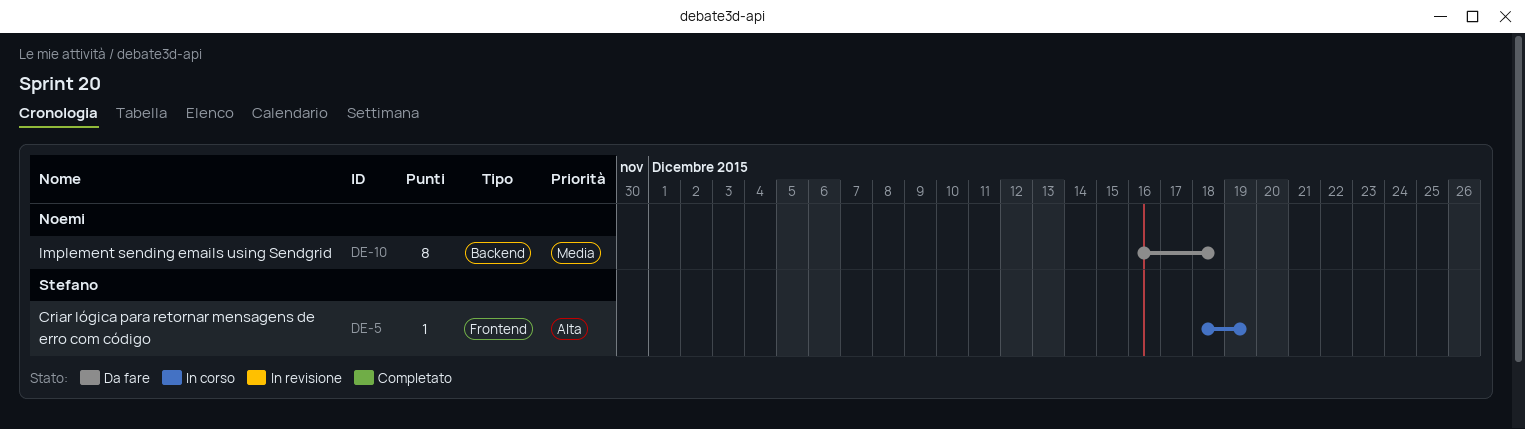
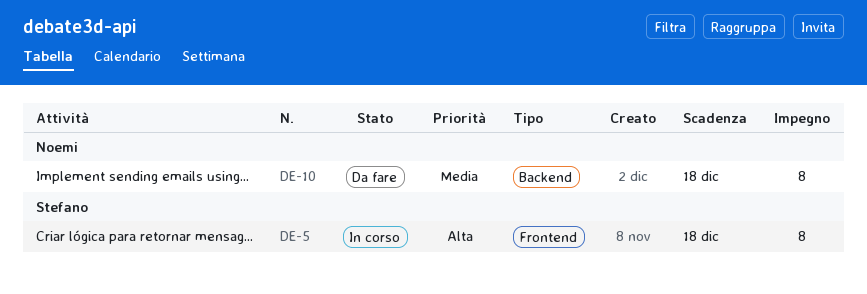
DE-5, estimate: 1 -> 8
DE-5, due: Dec 19 -> Dec 18

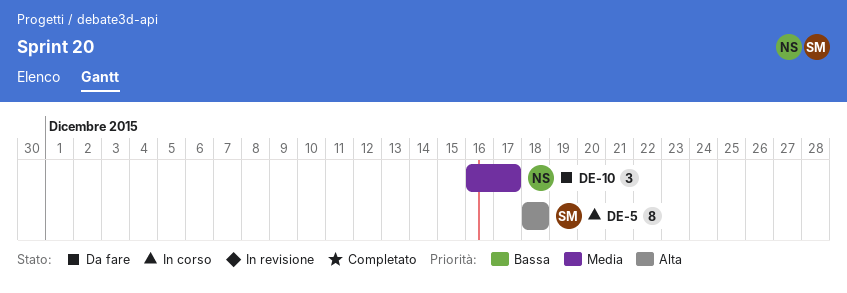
DE-10, estimate: 8 -> 3
DE-10, due: Dec 18 -> Dec 17

